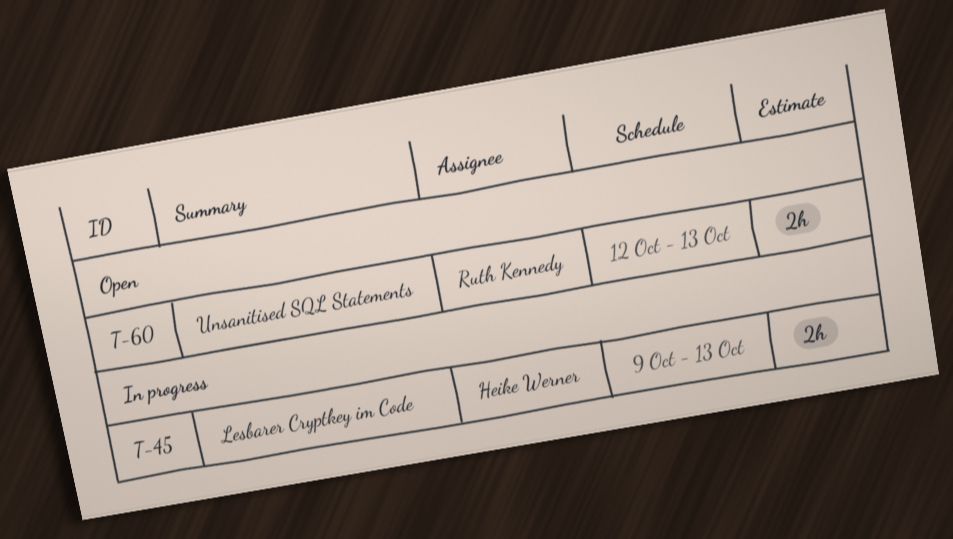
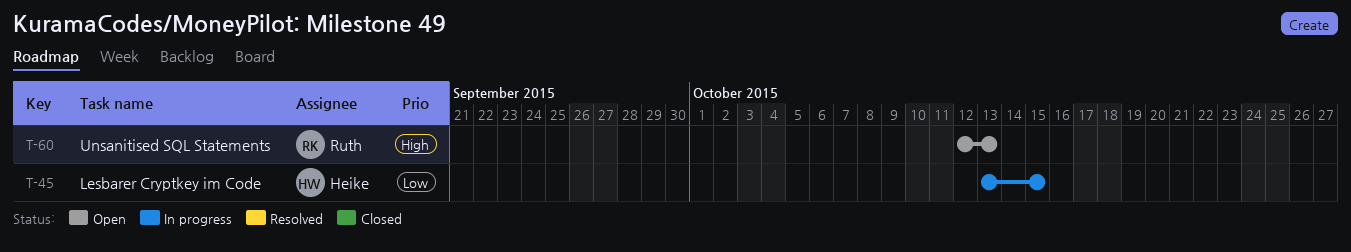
T-45, start: Oct 9 -> Oct 13
T-45, due: Oct 13 -> Oct 15

